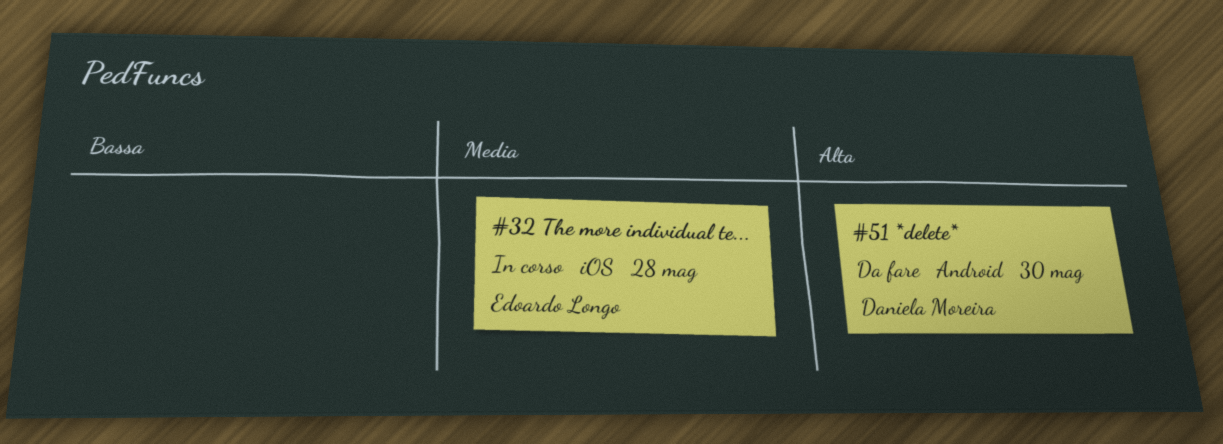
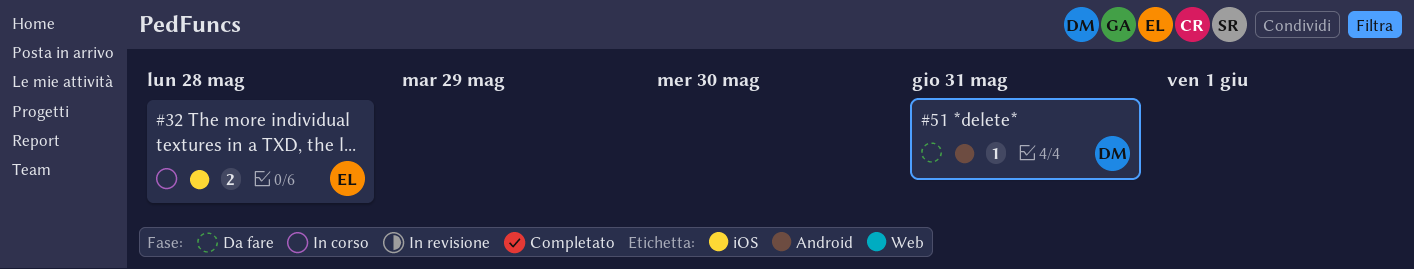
#51, due: May 30 -> May 31

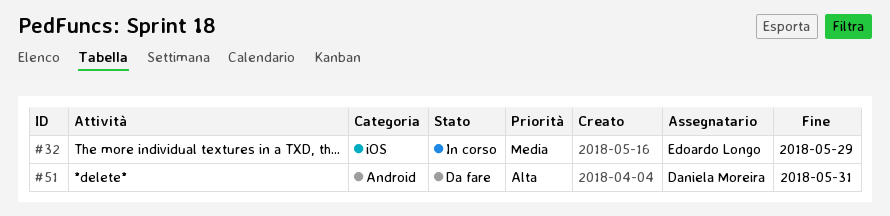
#32, due: May 28 -> May 29

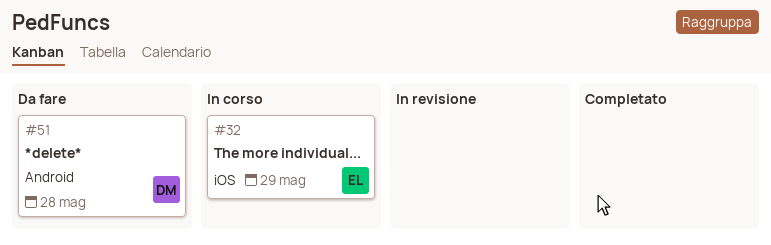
#51, due: May 31 -> May 28

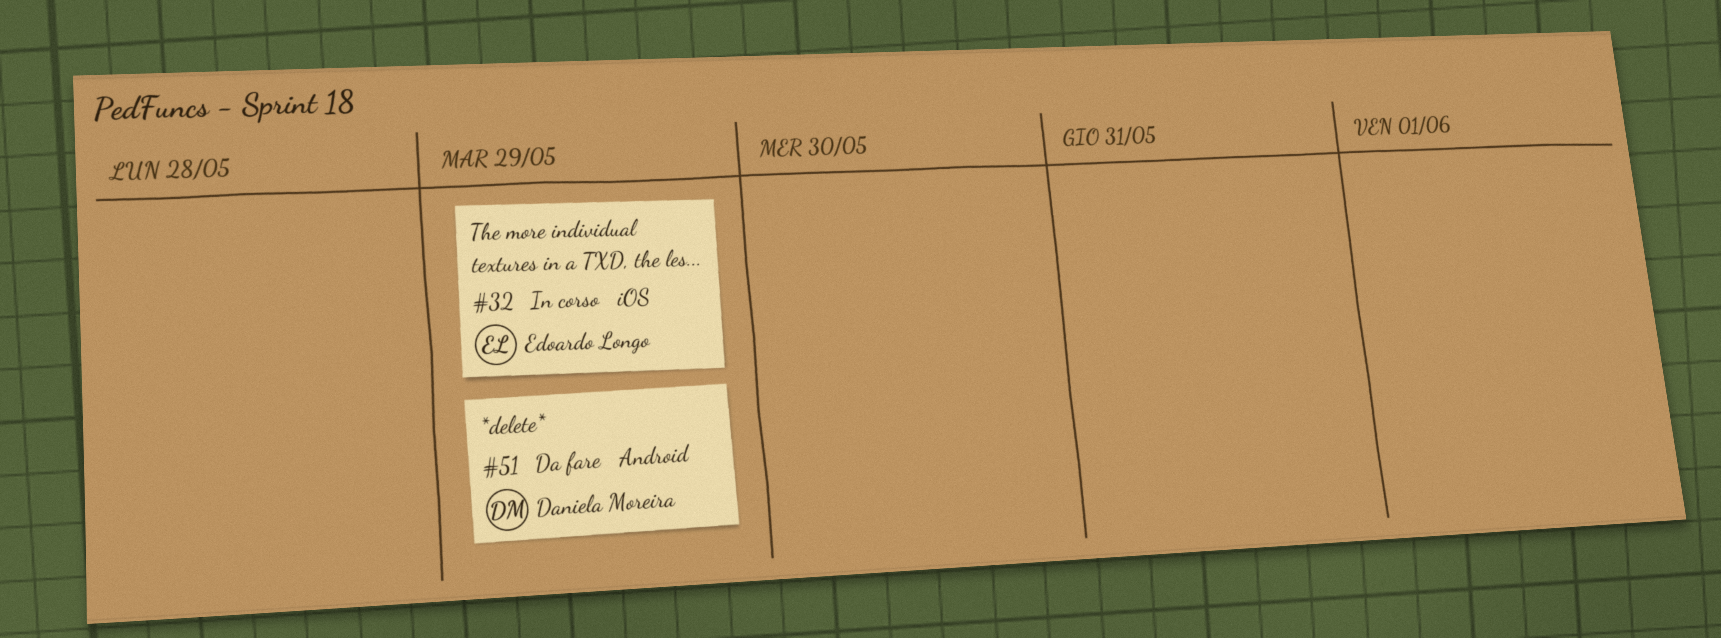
#51, due: May 28 -> May 29

